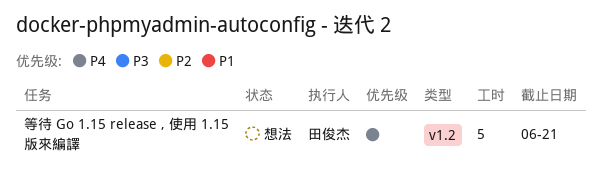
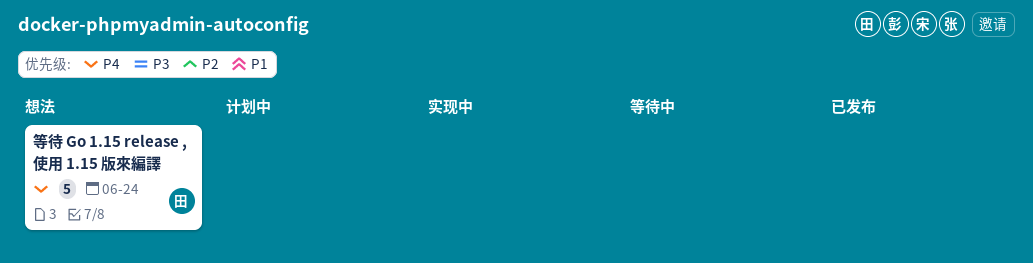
等待 Go 1.15 release , 使用 1.15 版來編譯, due: Jun 21 -> Jun 24

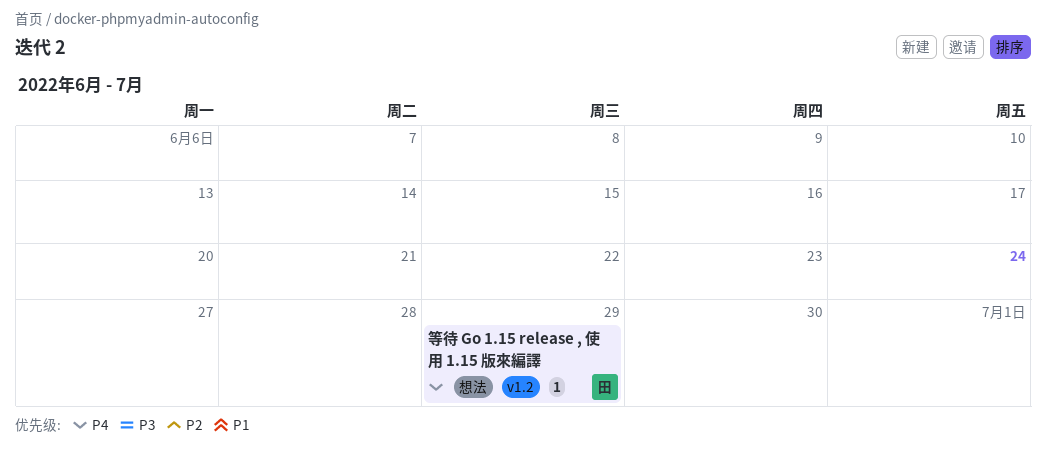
等待 Go 1.15 release , 使用 1.15 版來編譯, estimate: 5 -> 1
等待 Go 1.15 release , 使用 1.15 版來編譯, due: Jun 24 -> Jun 29

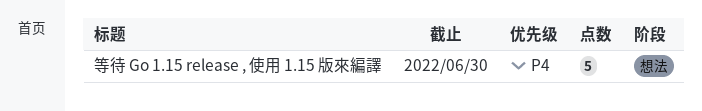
等待 Go 1.15 release , 使用 1.15 版來編譯, estimate: 1 -> 5
等待 Go 1.15 release , 使用 1.15 版來編譯, due: Jun 29 -> Jun 30

